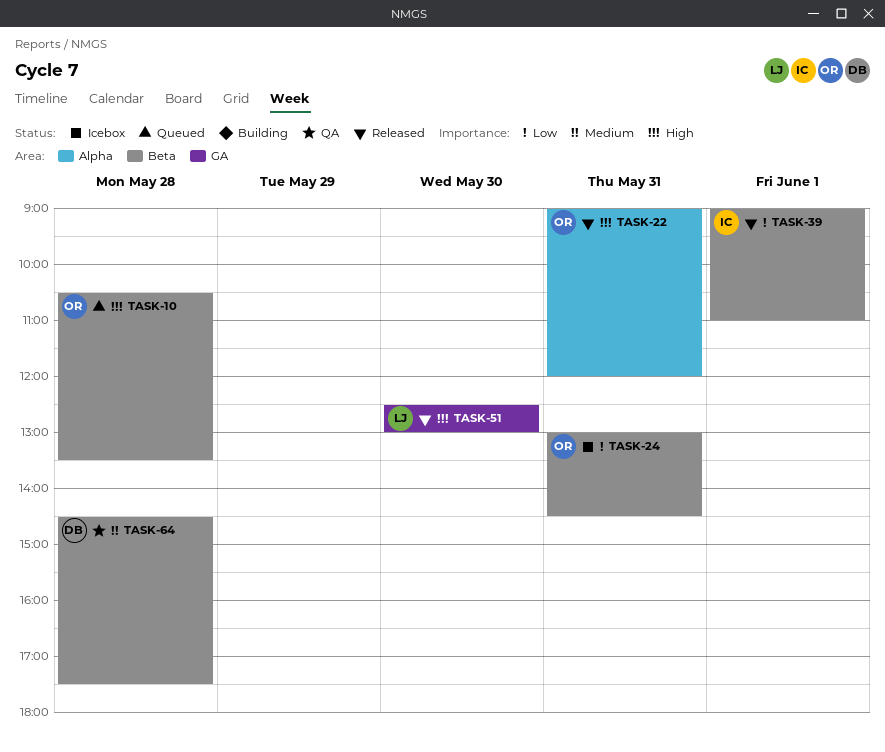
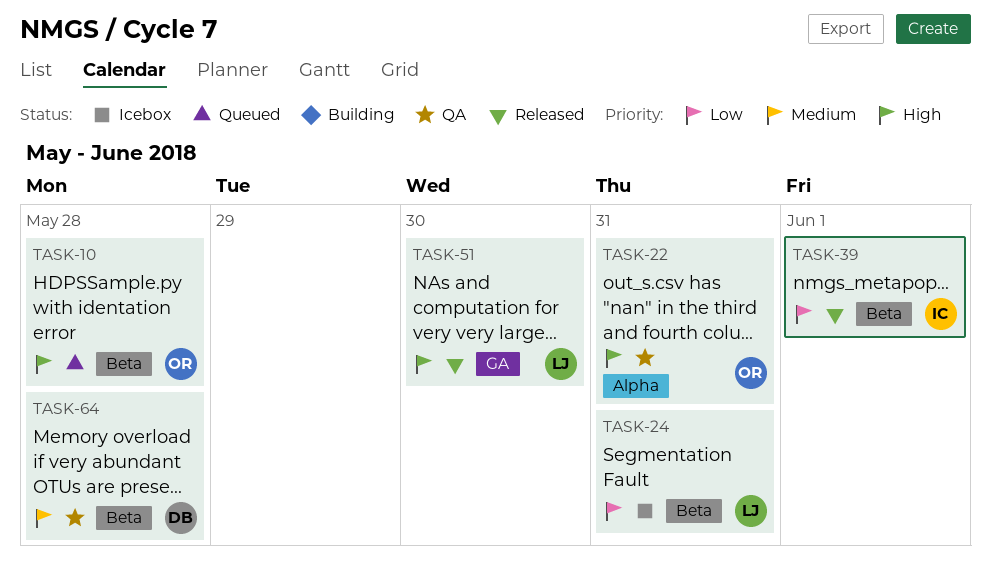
TASK-22, status: Released -> QA
TASK-24, owner: OR -> LJ

